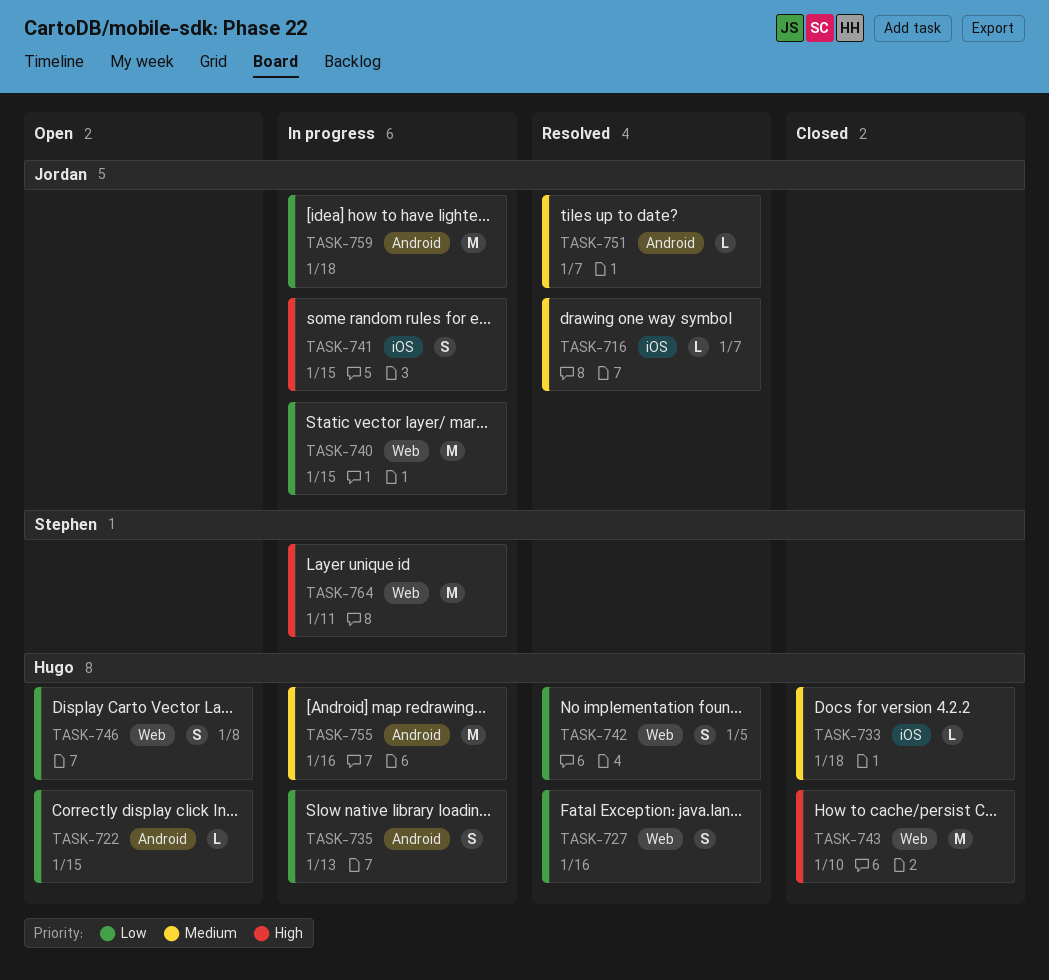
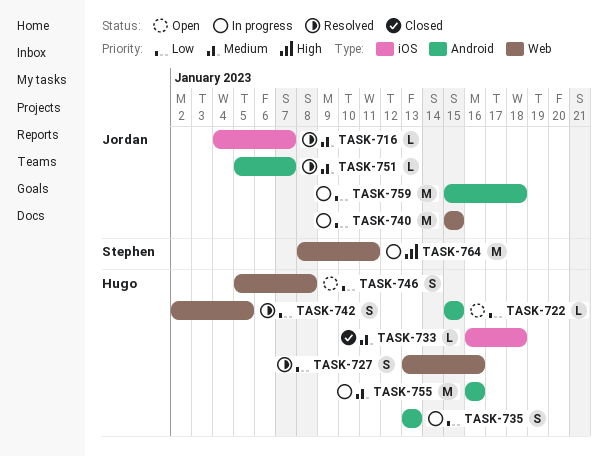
TASK-741: present -> none
TASK-743: present -> none

